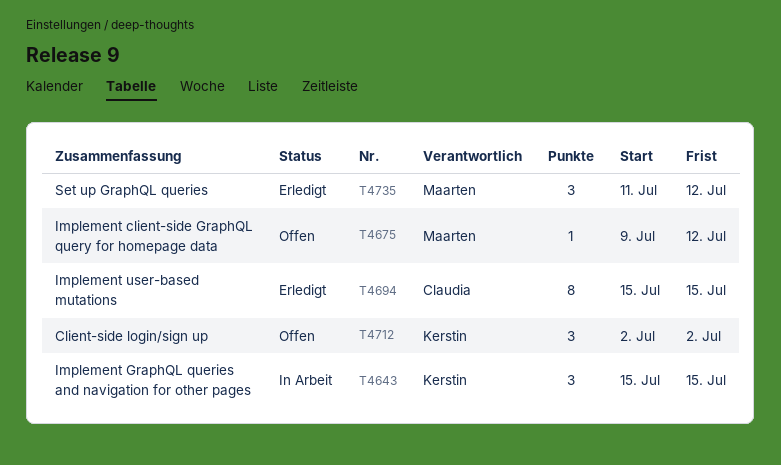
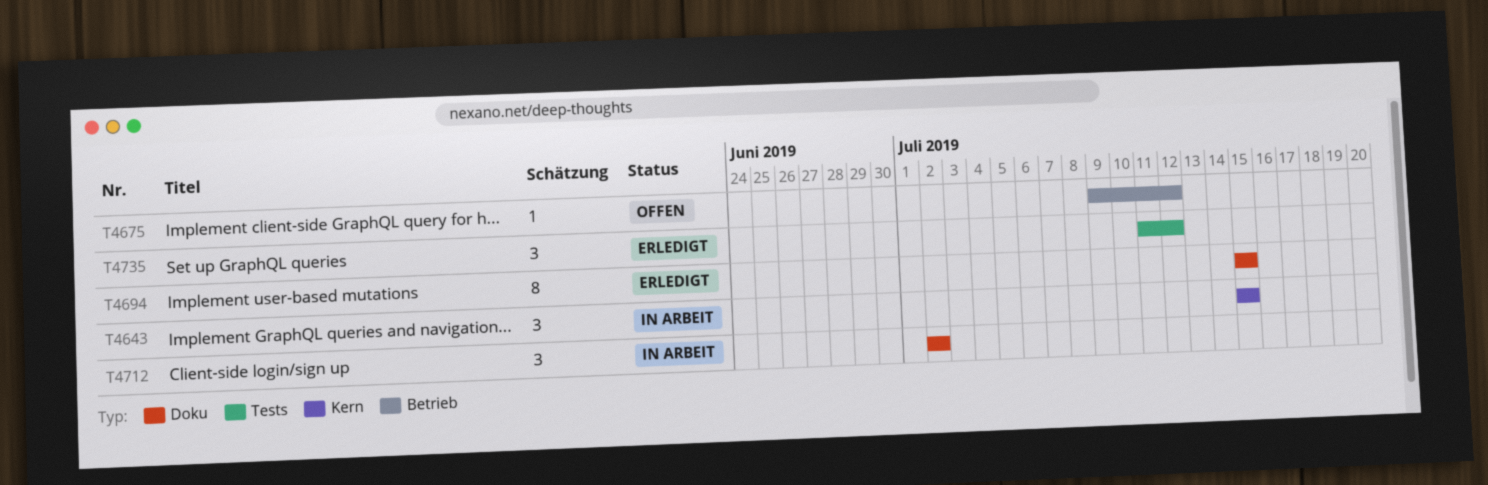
T4712, status: Offen -> In Arbeit

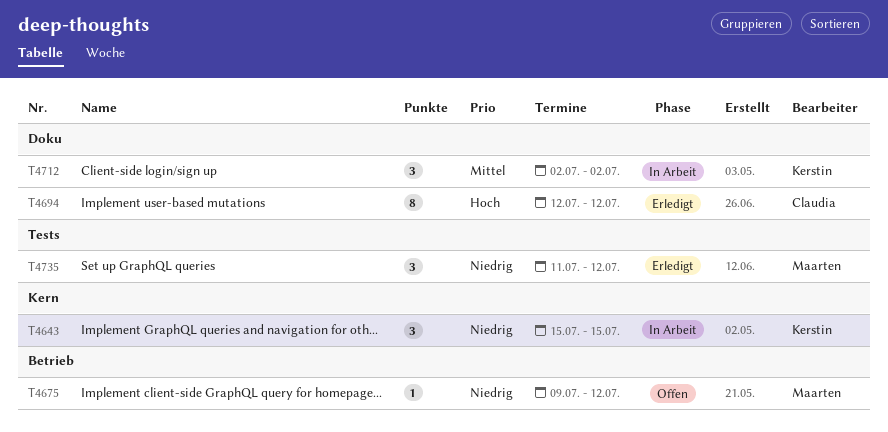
T4694, start: Jul 15 -> Jul 12
T4694, due: Jul 15 -> Jul 12

